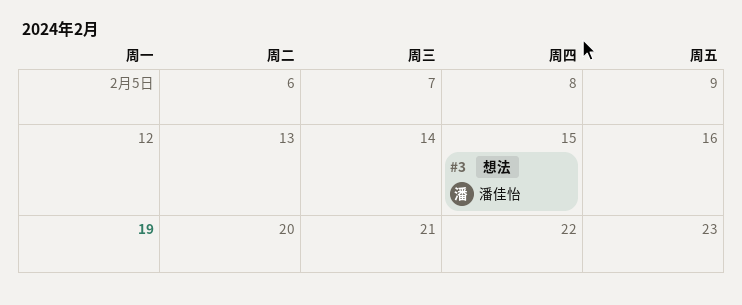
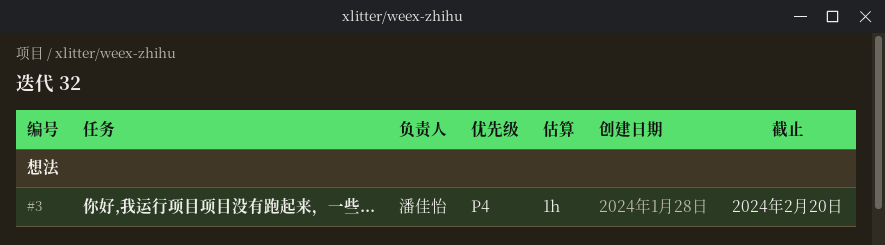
#3, due: Feb 15 -> Feb 20

